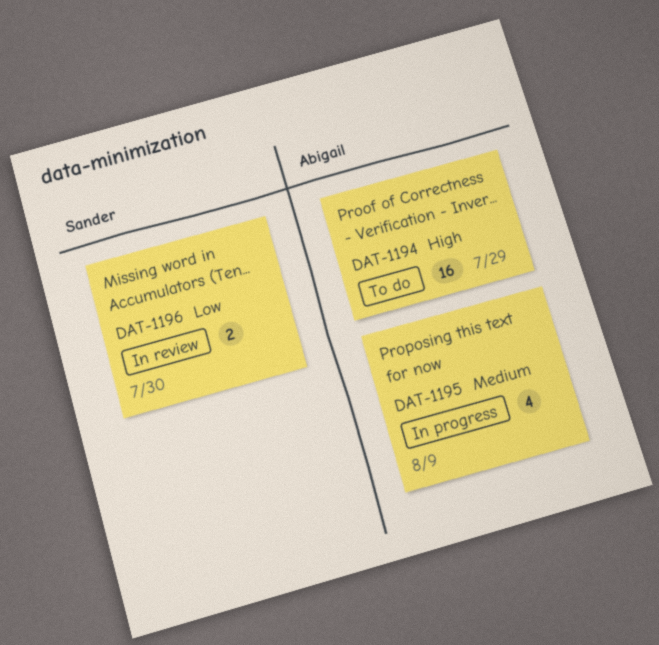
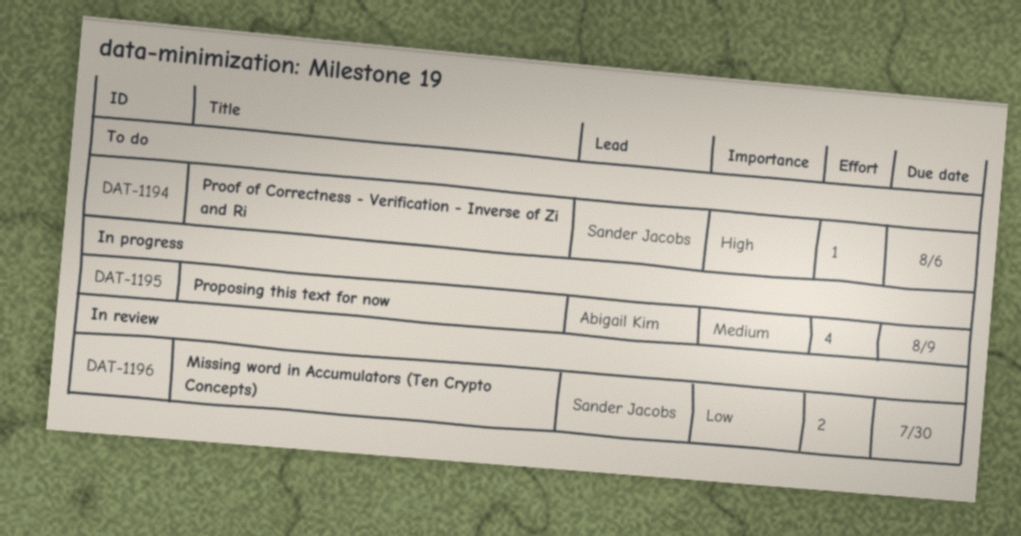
DAT-1194, owner: Abigail Kim -> Sander Jacobs
DAT-1194, estimate: 16 -> 1
DAT-1194, due: Jul 29 -> Aug 6

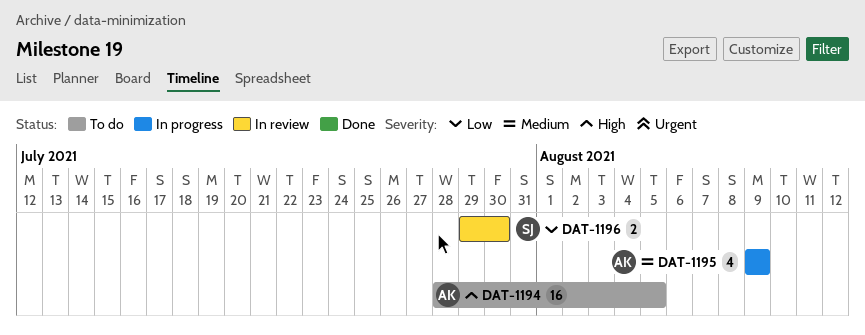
DAT-1194, owner: Sander Jacobs -> Abigail Kim
DAT-1194, estimate: 1 -> 16
DAT-1194, due: Aug 6 -> Aug 5

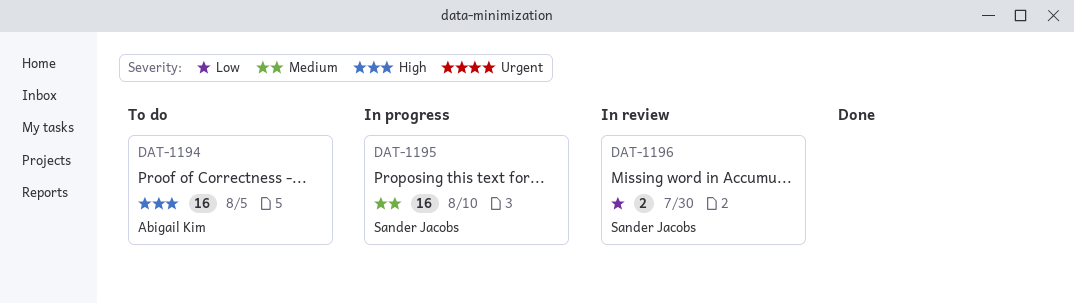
DAT-1195, owner: Abigail Kim -> Sander Jacobs
DAT-1195, estimate: 4 -> 16
DAT-1195, due: Aug 9 -> Aug 10

